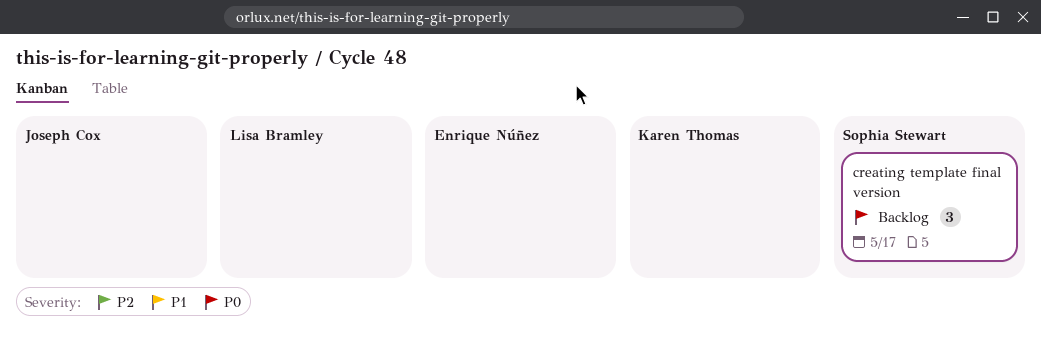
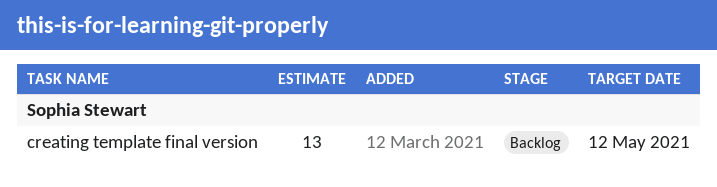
creating template final version, estimate: 3 -> 13
creating template final version, due: May 17 -> May 12

